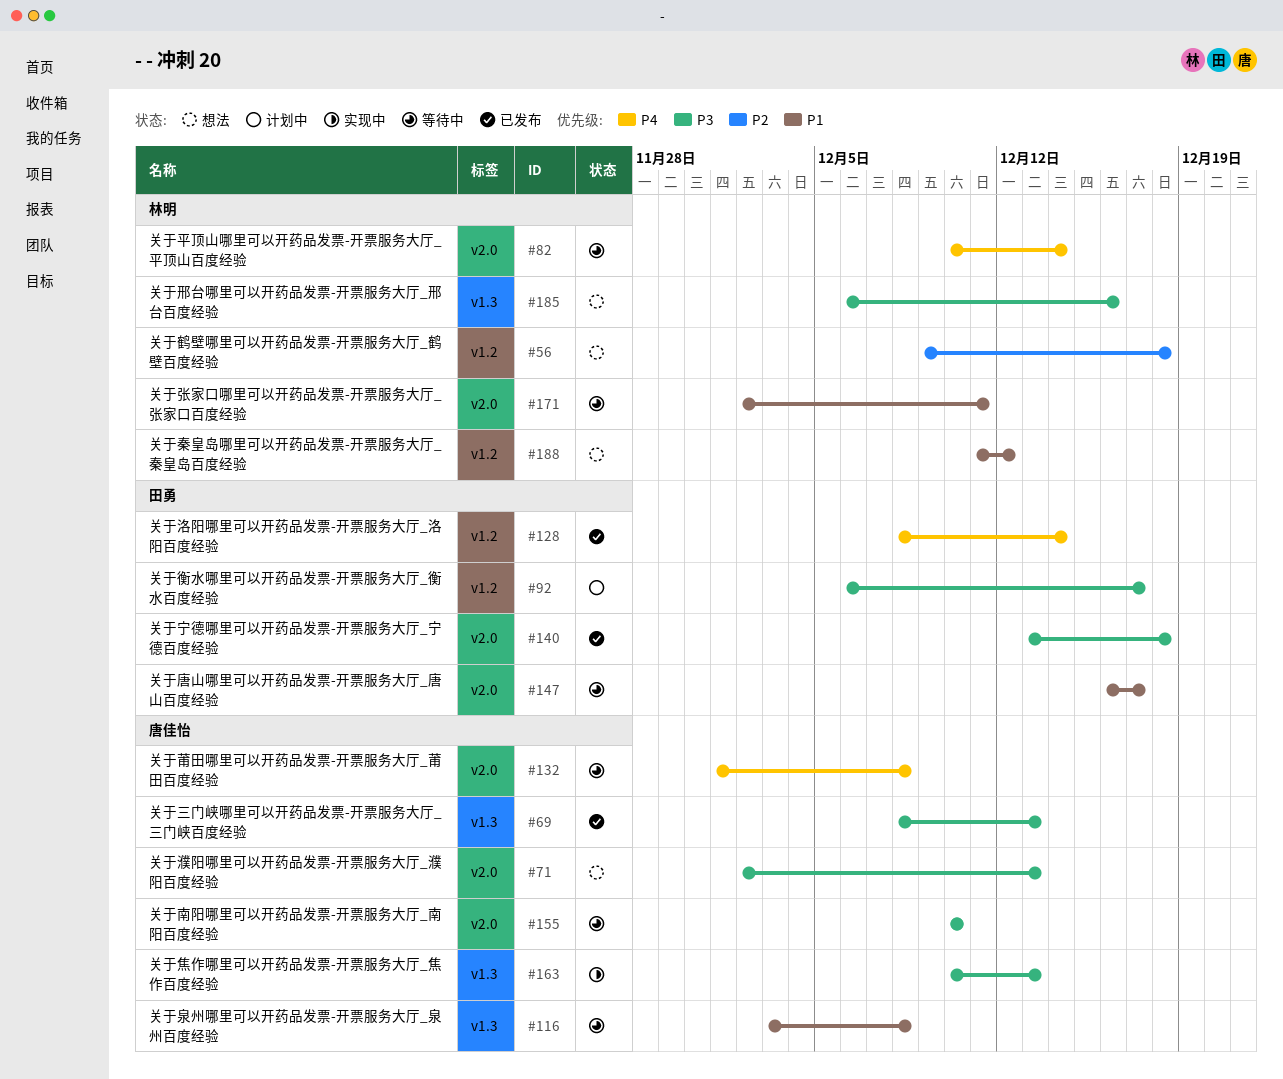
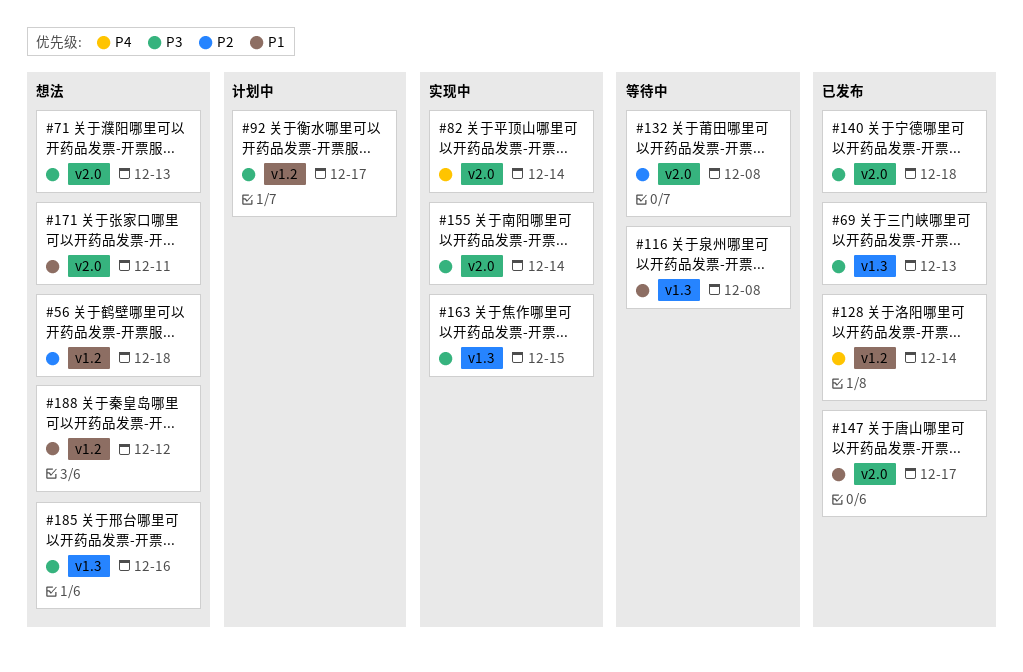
#82, status: 等待中 -> 实现中
#132, priority: P4 -> P2
#147, status: 等待中 -> 已发布
#155, status: 等待中 -> 实现中
#155, due: Dec 10 -> Dec 14
#163, due: Dec 13 -> Dec 15
#171, status: 等待中 -> 想法

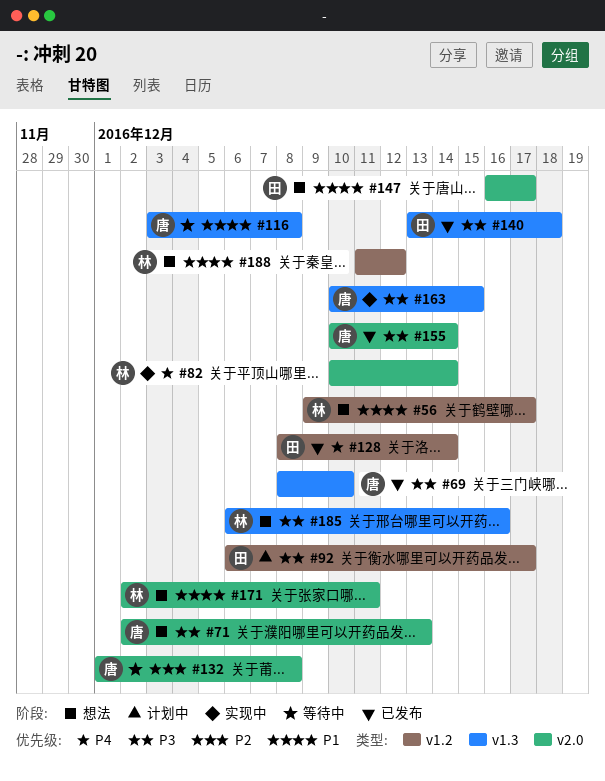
#56, priority: P2 -> P1
#56, due: Dec 18 -> Dec 17
#69, due: Dec 13 -> Dec 10
#140, label: v2.0 -> v1.3
#147, status: 已发布 -> 想法
#155, status: 实现中 -> 已发布

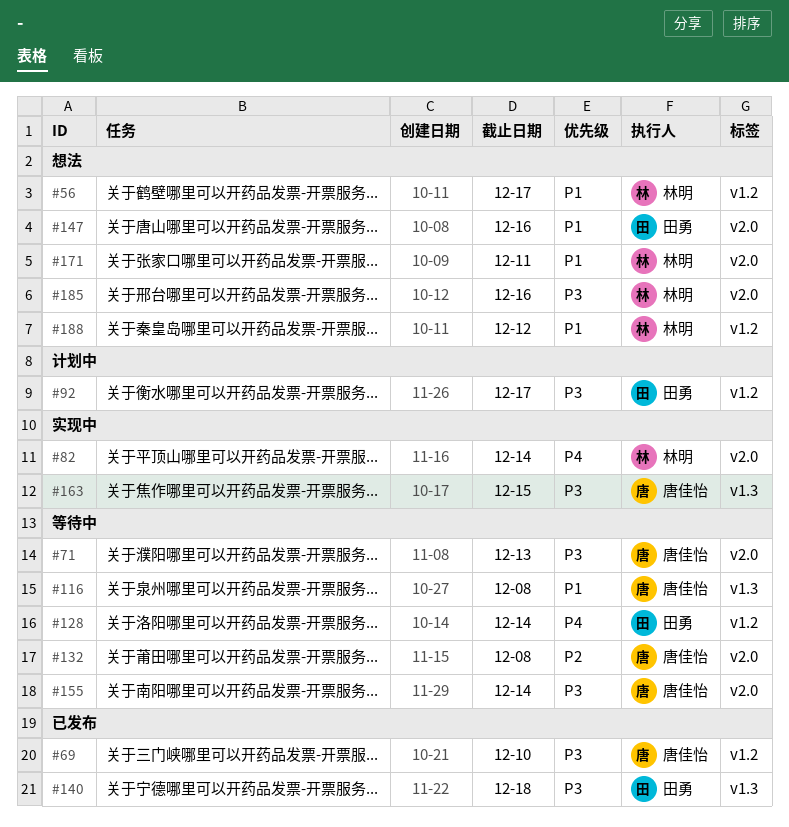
#69, label: v1.3 -> v1.2
#71, status: 想法 -> 等待中
#128, status: 已发布 -> 等待中
#147, due: Dec 17 -> Dec 16
#155, status: 已发布 -> 等待中
#185, label: v1.3 -> v2.0

